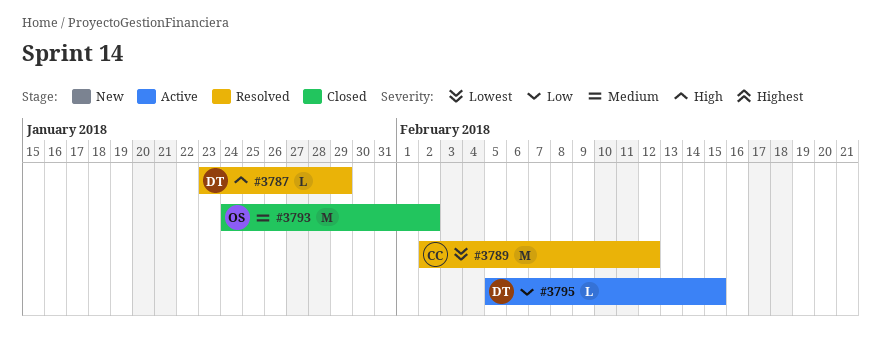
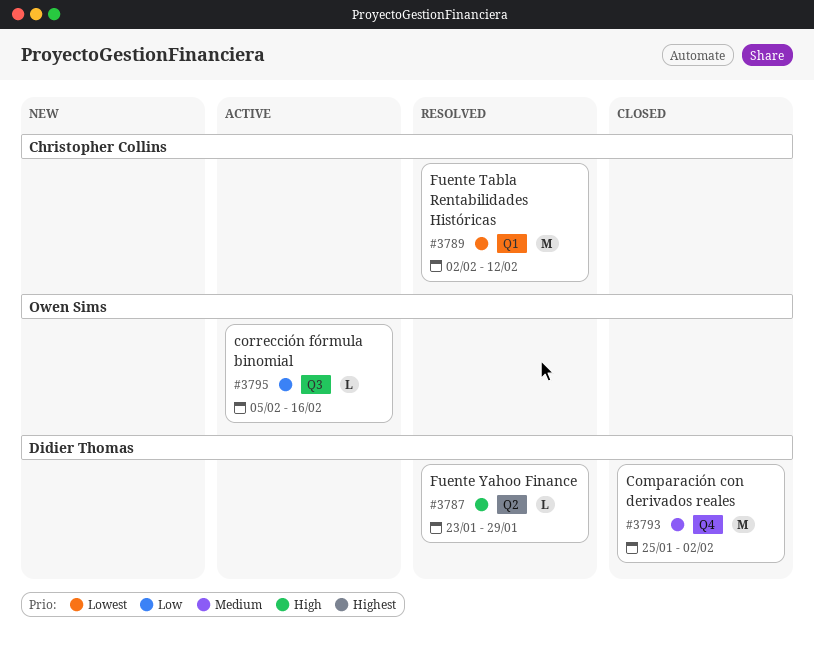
#3793, owner: Owen Sims -> Didier Thomas
#3793, start: Jan 24 -> Jan 25
#3795, owner: Didier Thomas -> Owen Sims
#3795, due: Feb 15 -> Feb 16

